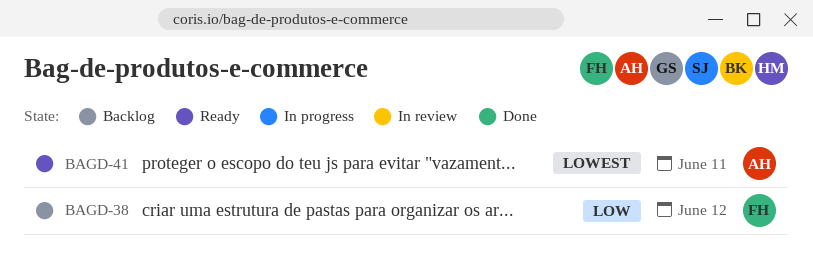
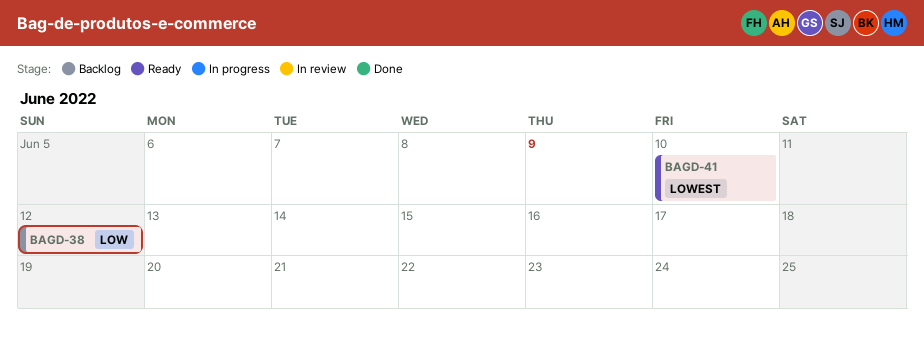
BAGD-41, due: Jun 11 -> Jun 10

